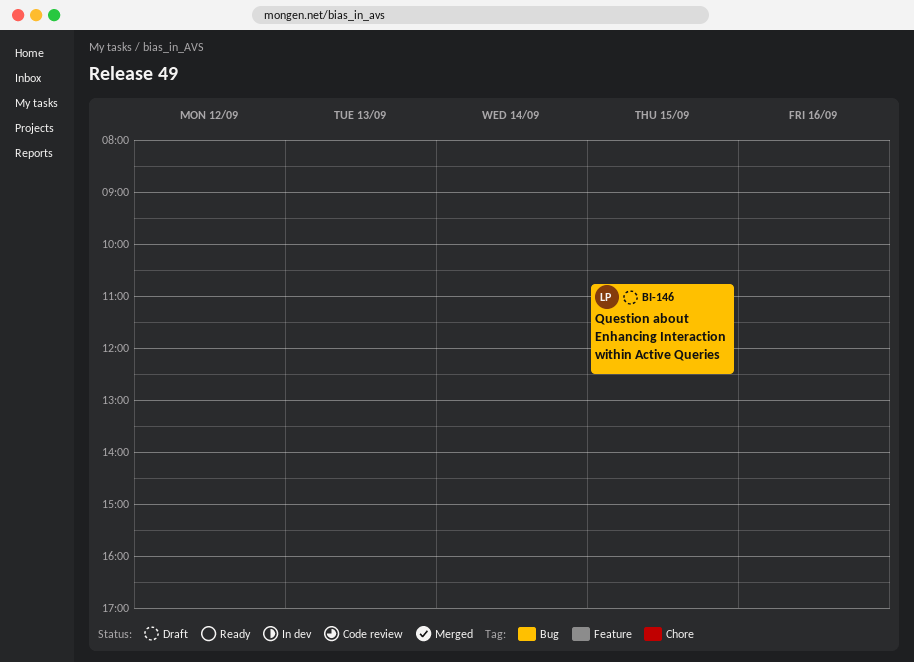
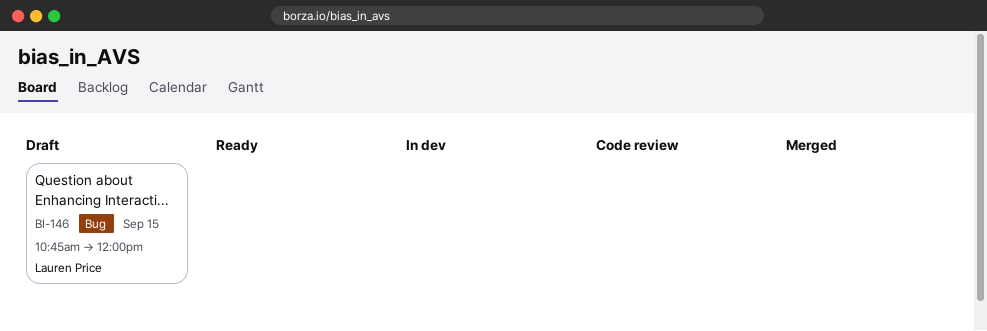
BI-146, ends: 12:30 -> 12:00

